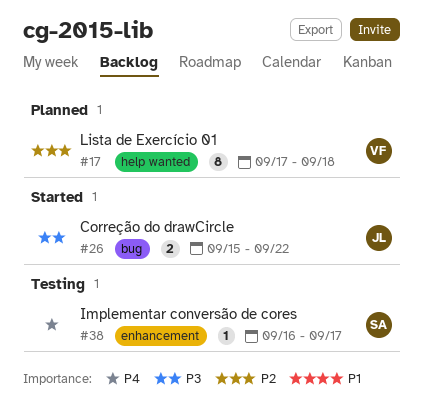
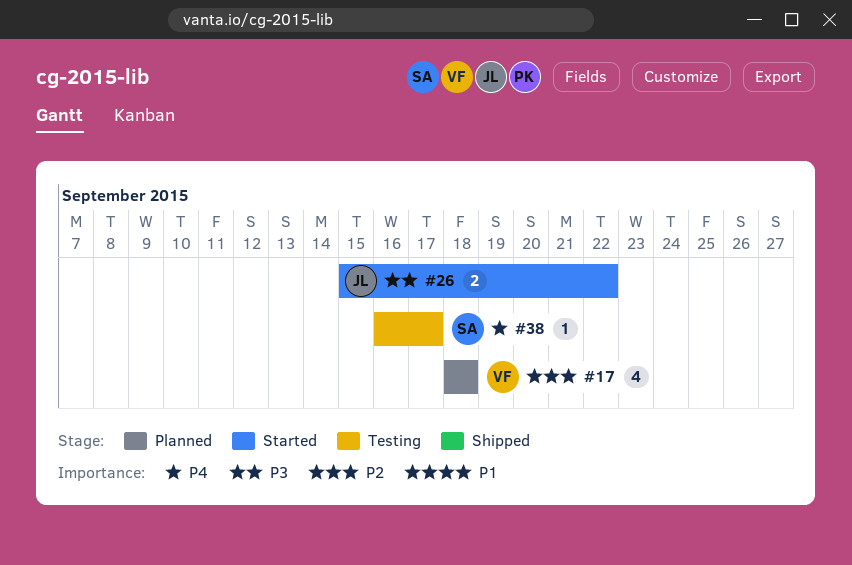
#17, estimate: 8 -> 4
#17, start: Sep 17 -> Sep 18

